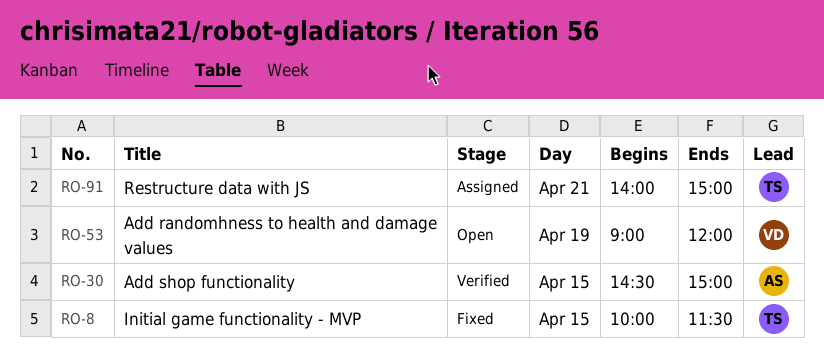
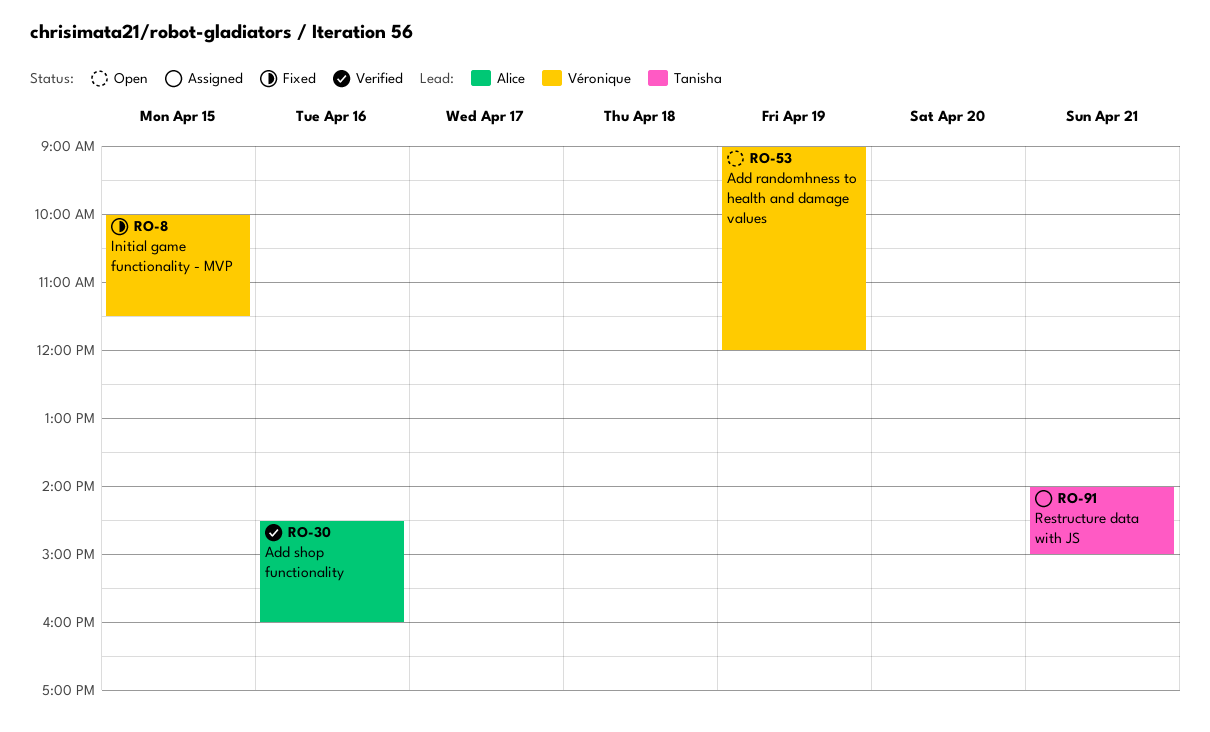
RO-8, owner: Tanisha -> Véronique
RO-30, day: Apr 15 -> Apr 16
RO-30, ends: 15:00 -> 16:00

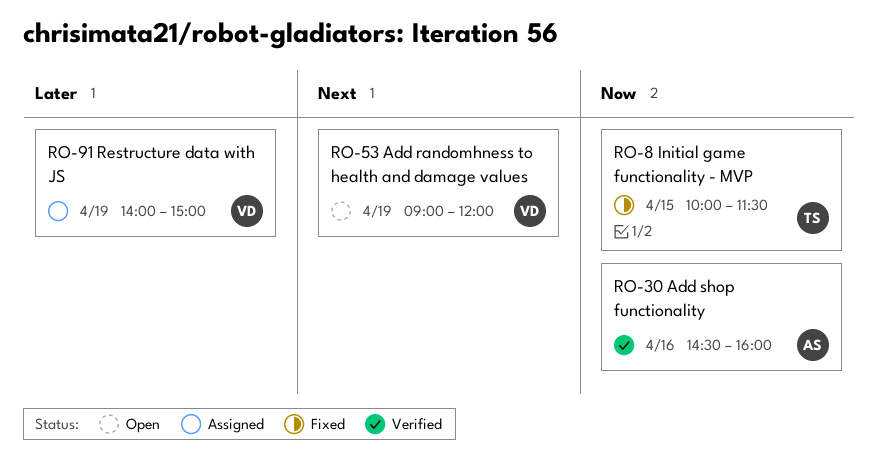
RO-8, owner: Véronique -> Tanisha
RO-91, owner: Tanisha -> Véronique
RO-91, day: Apr 21 -> Apr 19

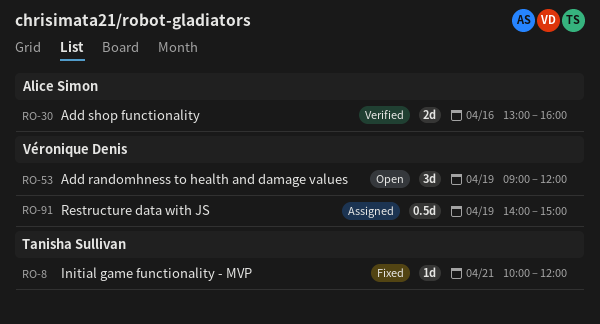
RO-8, day: Apr 15 -> Apr 21
RO-8, ends: 11:30 -> 12:00
RO-30, begins: 14:30 -> 13:00

